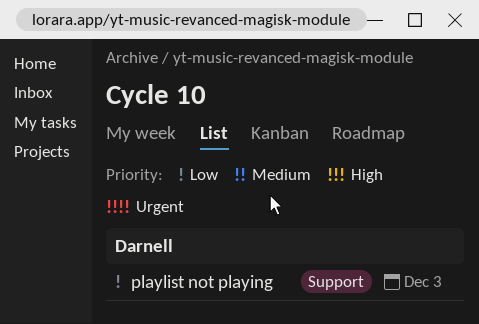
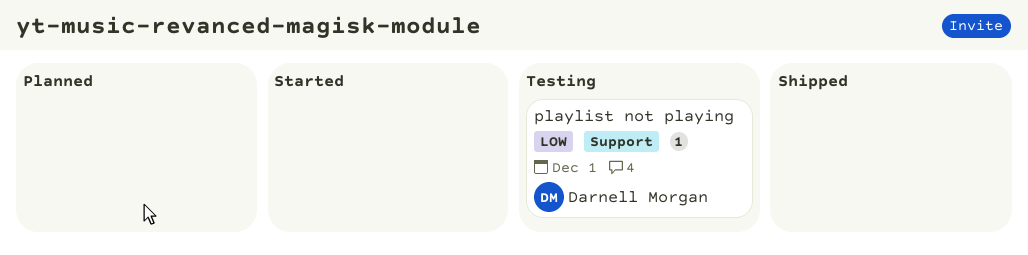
playlist not playing, due: Dec 3 -> Dec 1

